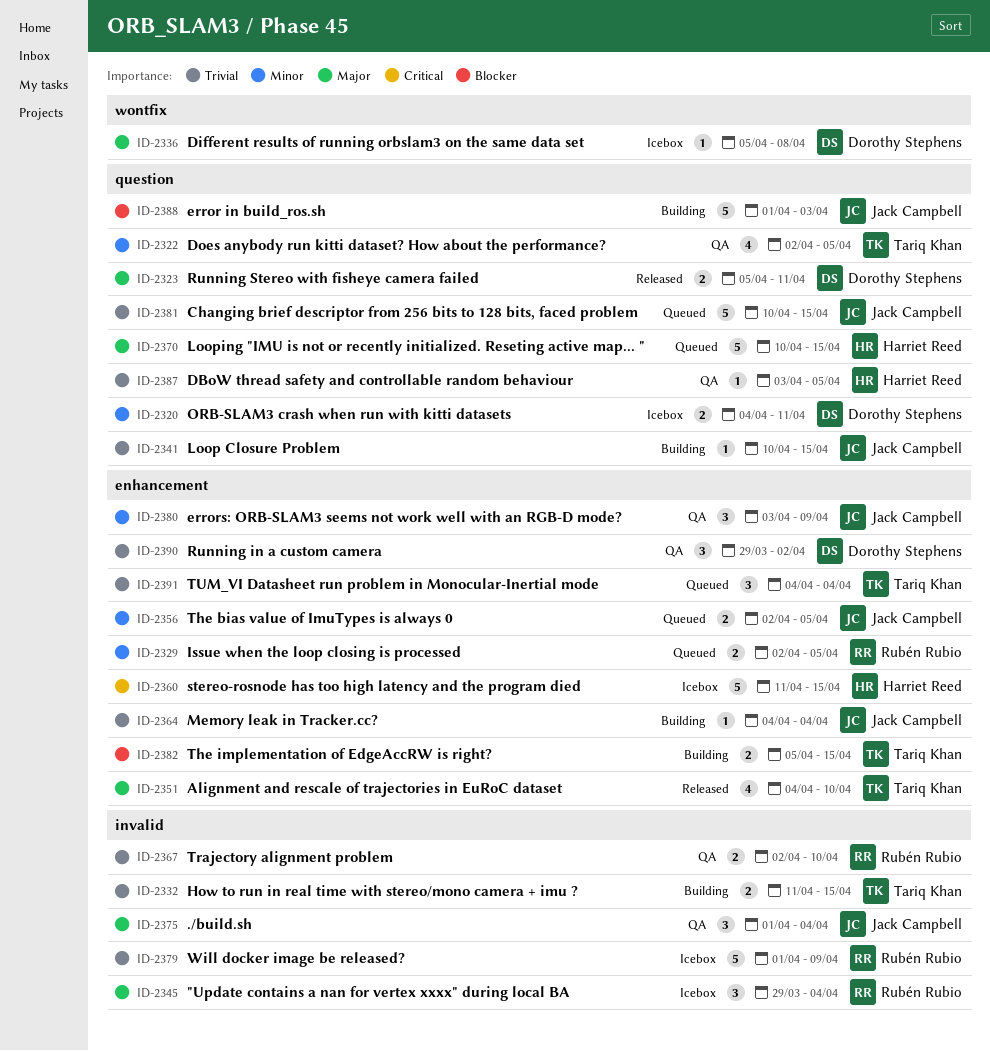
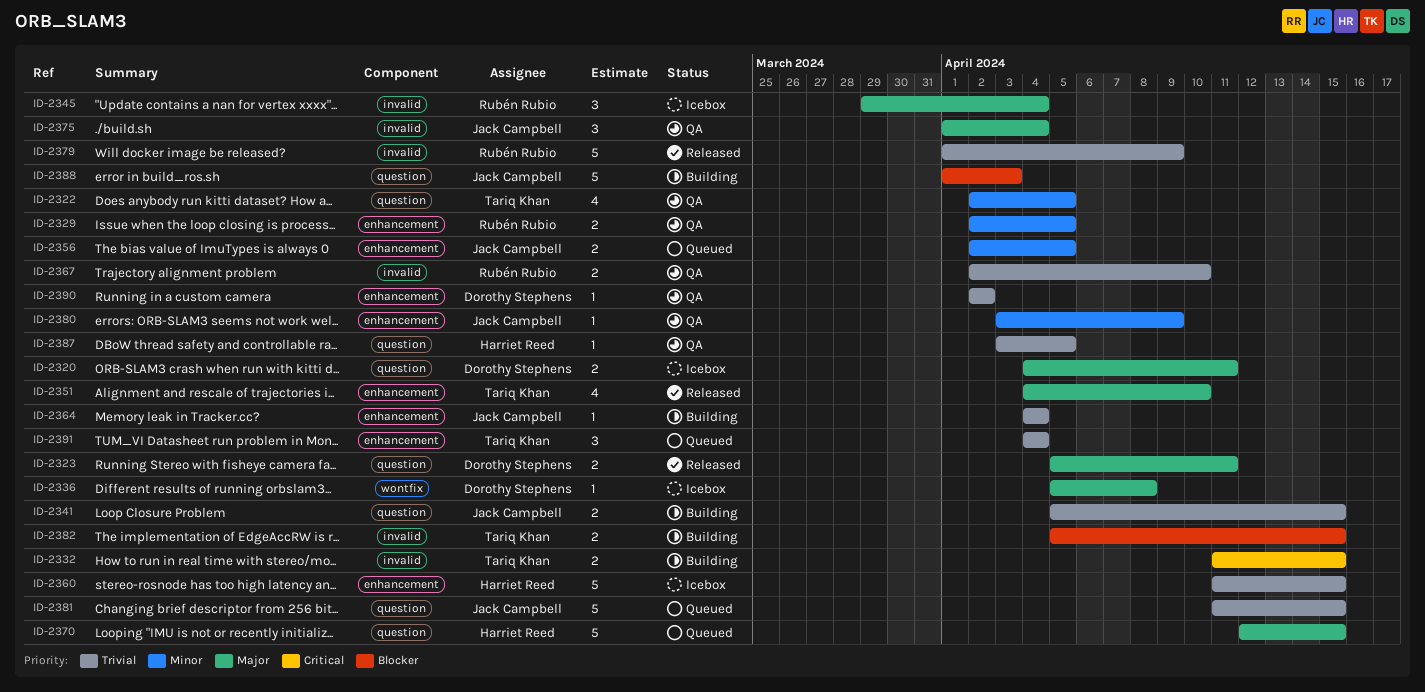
ID-2320, priority: Minor -> Major
ID-2329, status: Queued -> QA
ID-2332, priority: Trivial -> Critical
ID-2341, estimate: 1 -> 2
ID-2341, start: Apr 10 -> Apr 5
ID-2360, priority: Critical -> Trivial
ID-2370, start: Apr 10 -> Apr 12
ID-2379, status: Icebox -> Released
ID-2380, estimate: 3 -> 1
ID-2381, start: Apr 10 -> Apr 11
ID-2382, label: enhancement -> invalid
ID-2390, estimate: 3 -> 1
ID-2390, start: Mar 29 -> Apr 2

